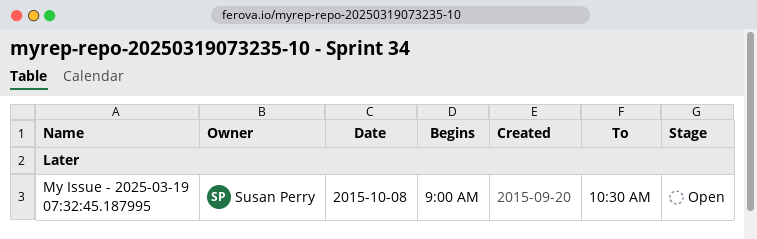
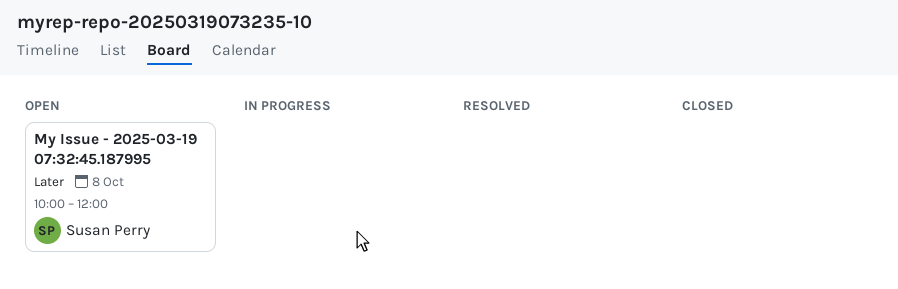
My Issue - 2025-03-19 07:32:45.187995, begins: 09:00 -> 10:00
My Issue - 2025-03-19 07:32:45.187995, ends: 10:30 -> 12:00

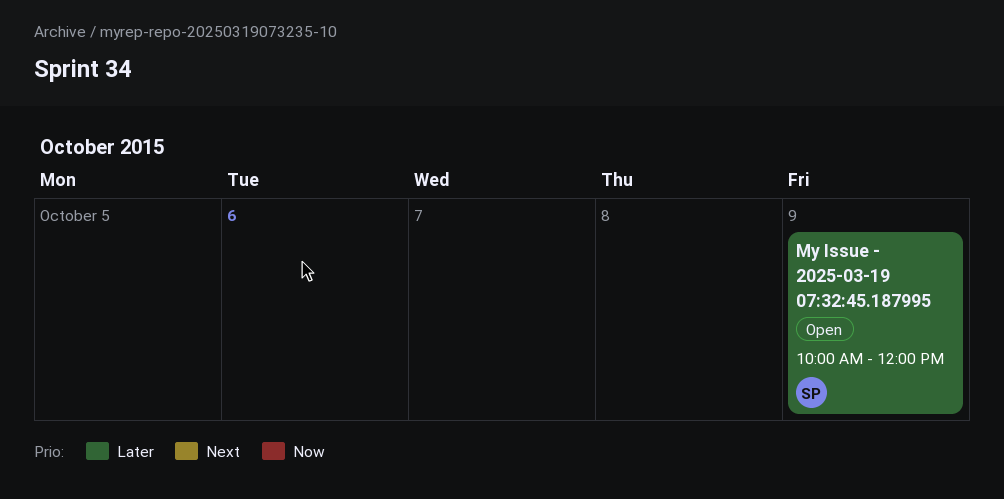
My Issue - 2025-03-19 07:32:45.187995, day: Oct 8 -> Oct 9

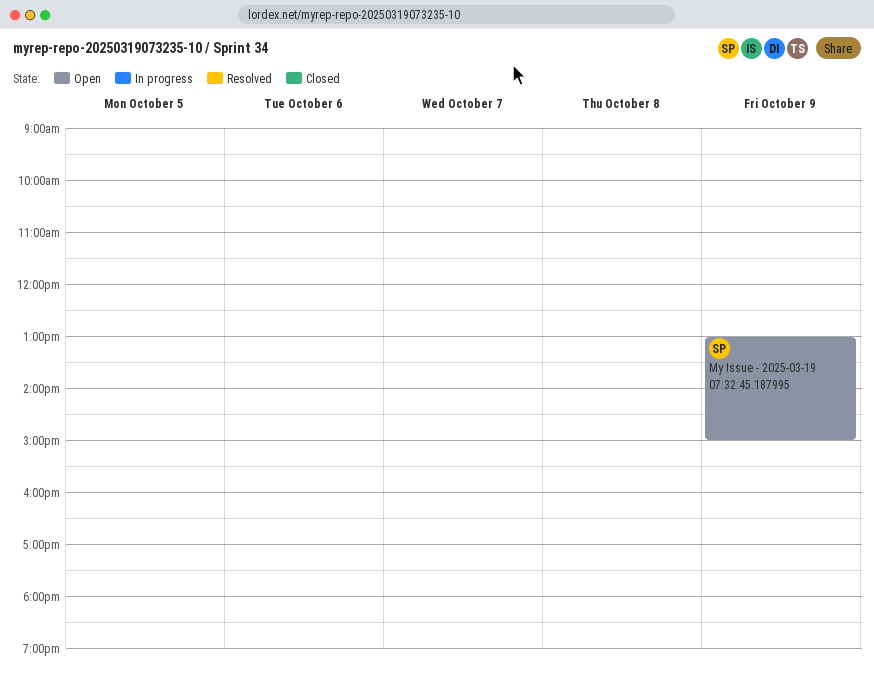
My Issue - 2025-03-19 07:32:45.187995, begins: 10:00 -> 13:00
My Issue - 2025-03-19 07:32:45.187995, ends: 12:00 -> 15:00

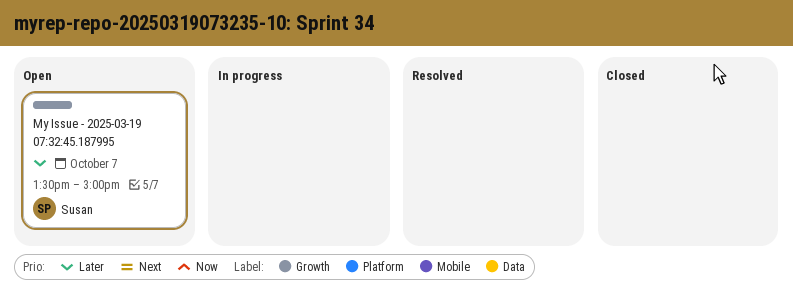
My Issue - 2025-03-19 07:32:45.187995, day: Oct 9 -> Oct 7
My Issue - 2025-03-19 07:32:45.187995, begins: 13:00 -> 13:30

